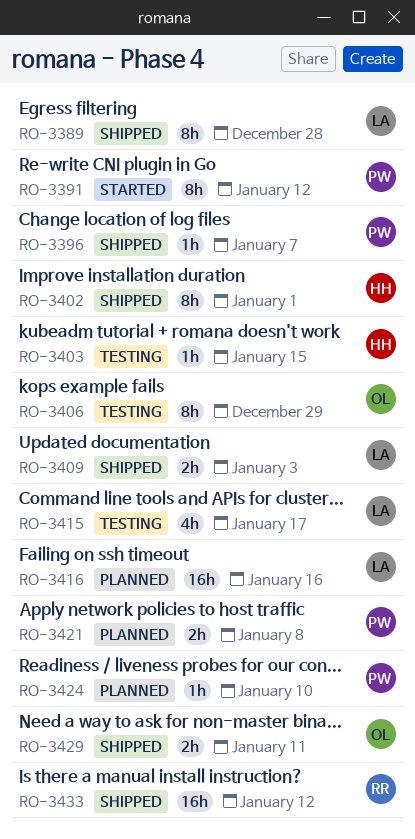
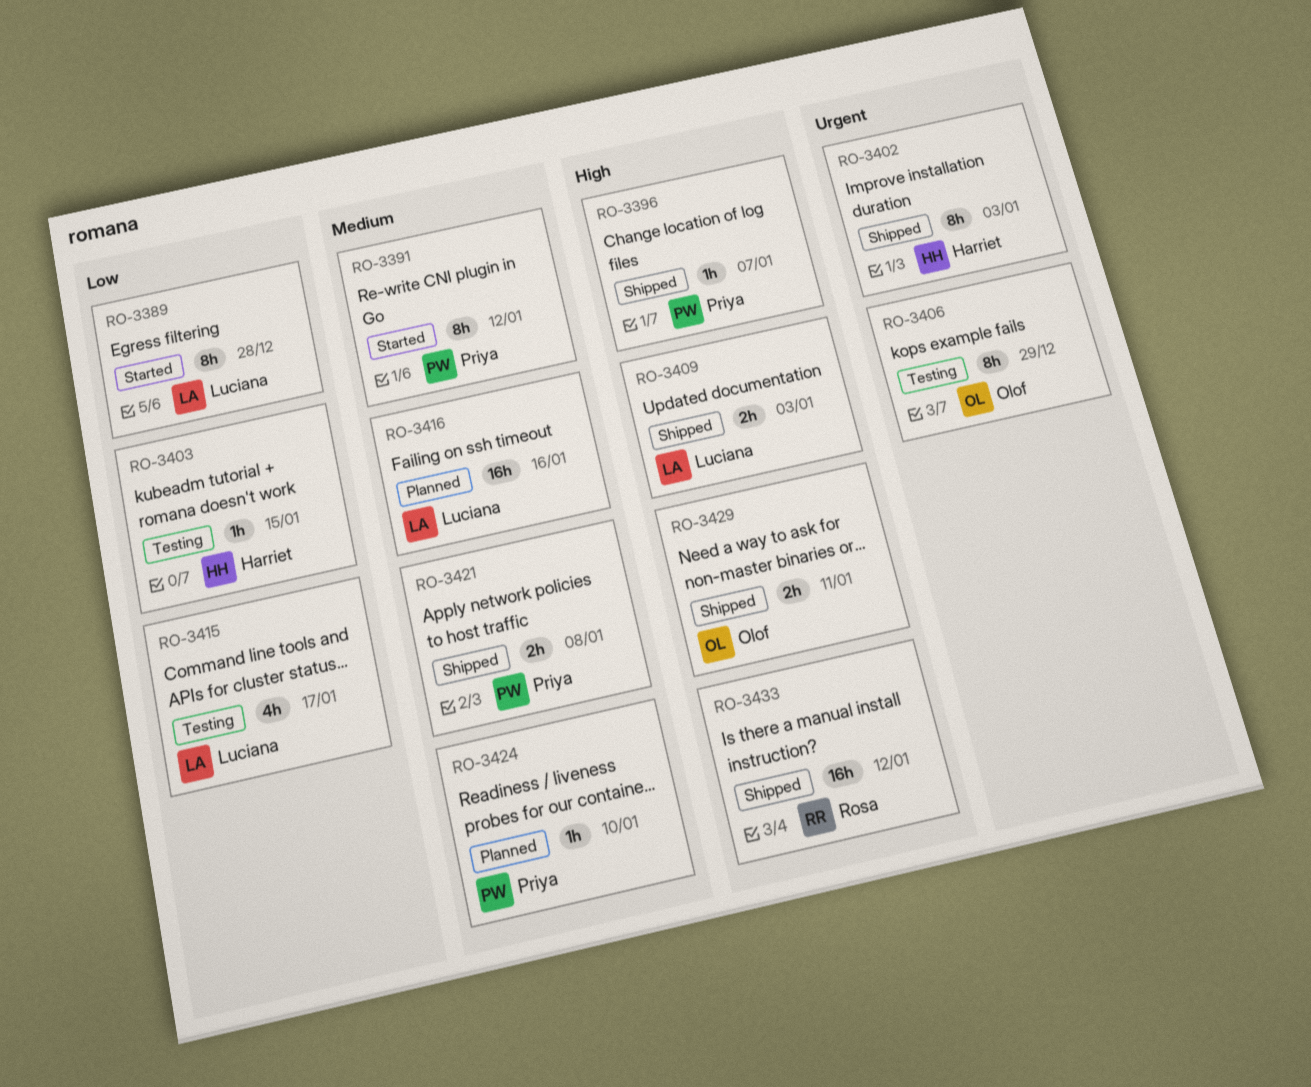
RO-3389, status: Shipped -> Started
RO-3402, due: Jan 1 -> Jan 3
RO-3421, status: Planned -> Shipped

